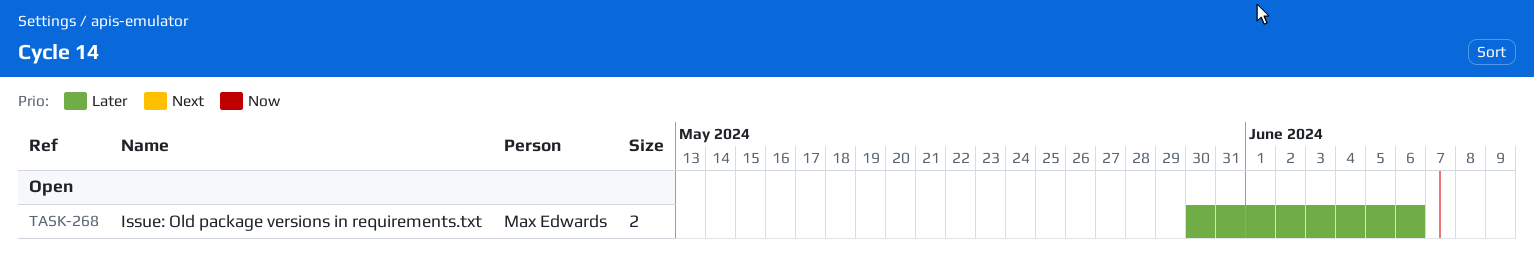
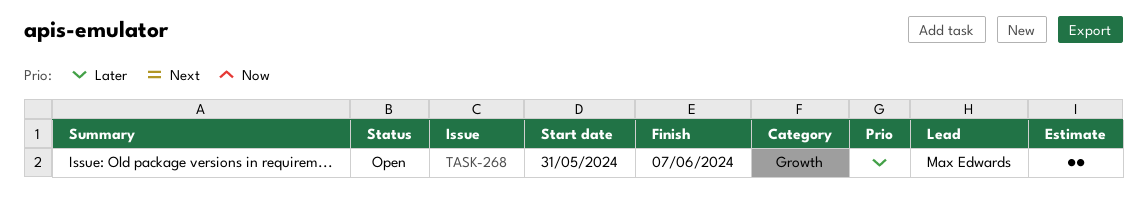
TASK-268, start: May 30 -> May 31
TASK-268, due: Jun 6 -> Jun 7

